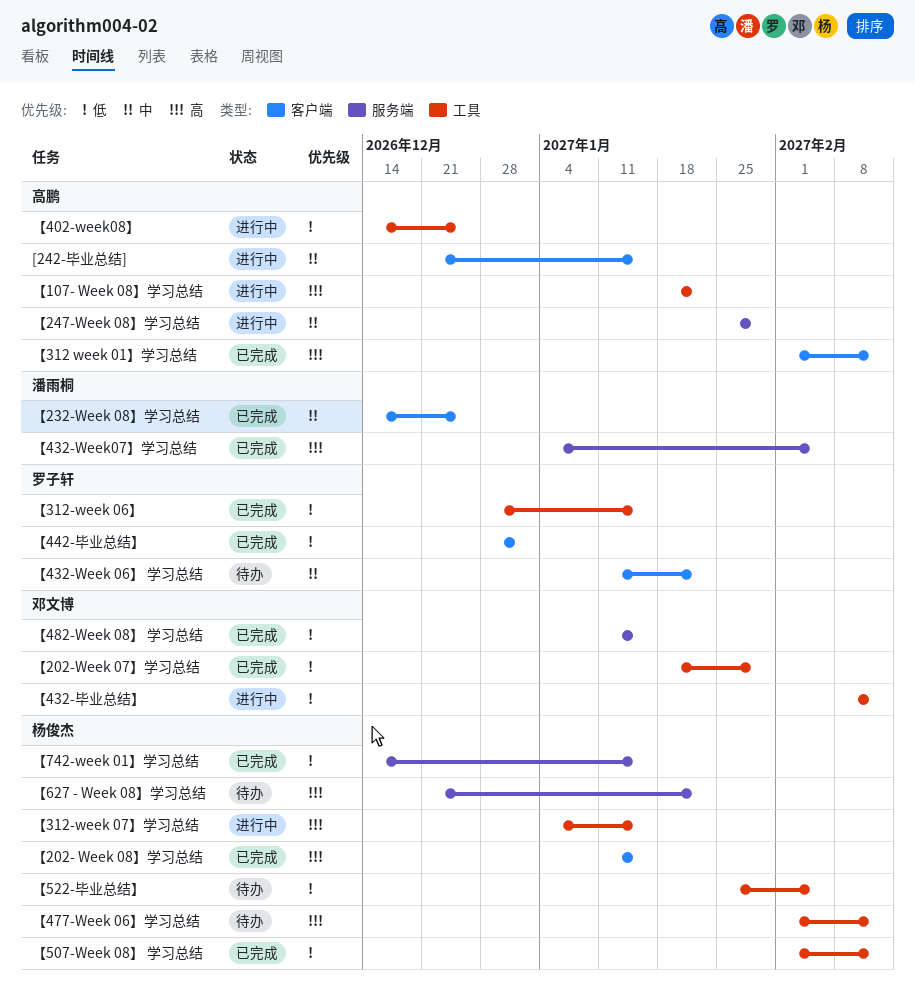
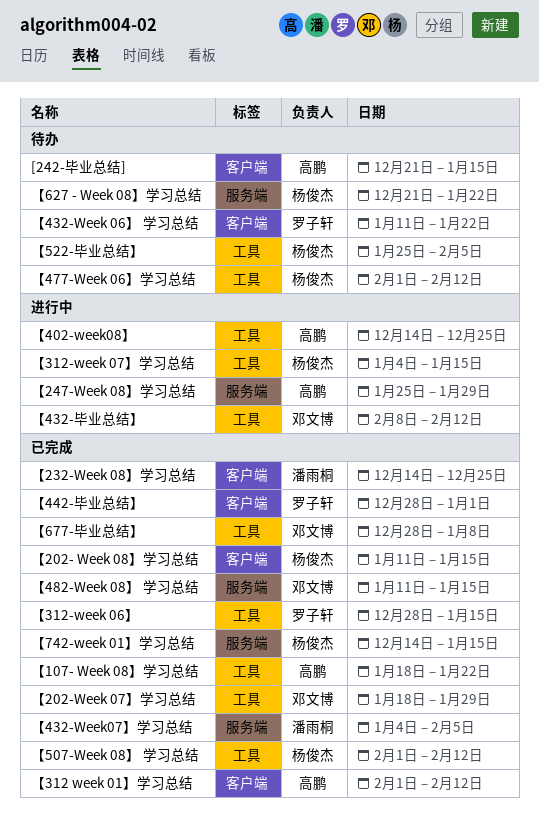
[242-毕业总结], status: 进行中 -> 待办
【107- Week 08】学习总结, status: 进行中 -> 已完成
【677-毕业总结】: none -> present

